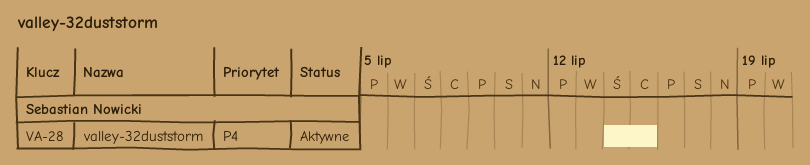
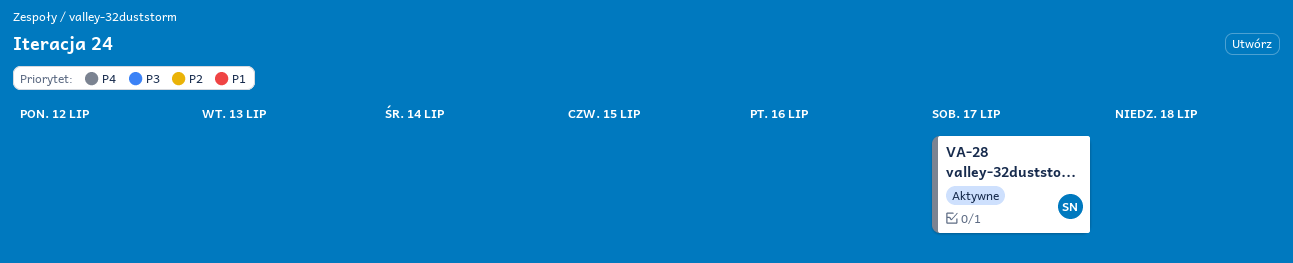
VA-28, due: Jul 15 -> Jul 17

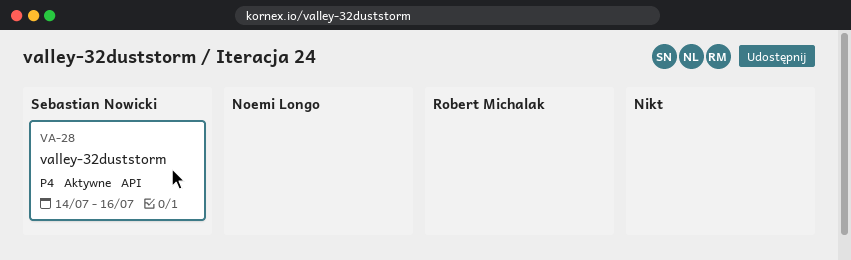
VA-28, due: Jul 17 -> Jul 16

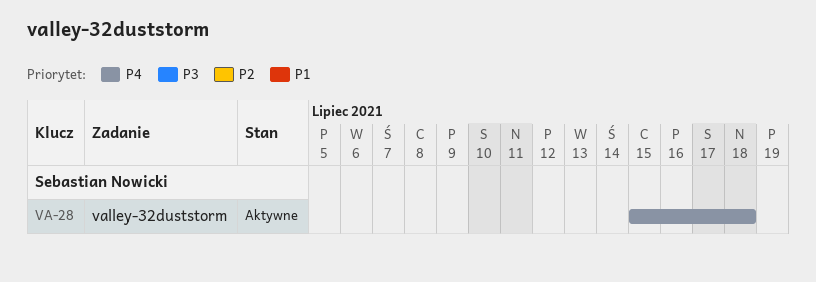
VA-28, start: Jul 14 -> Jul 15
VA-28, due: Jul 16 -> Jul 18

